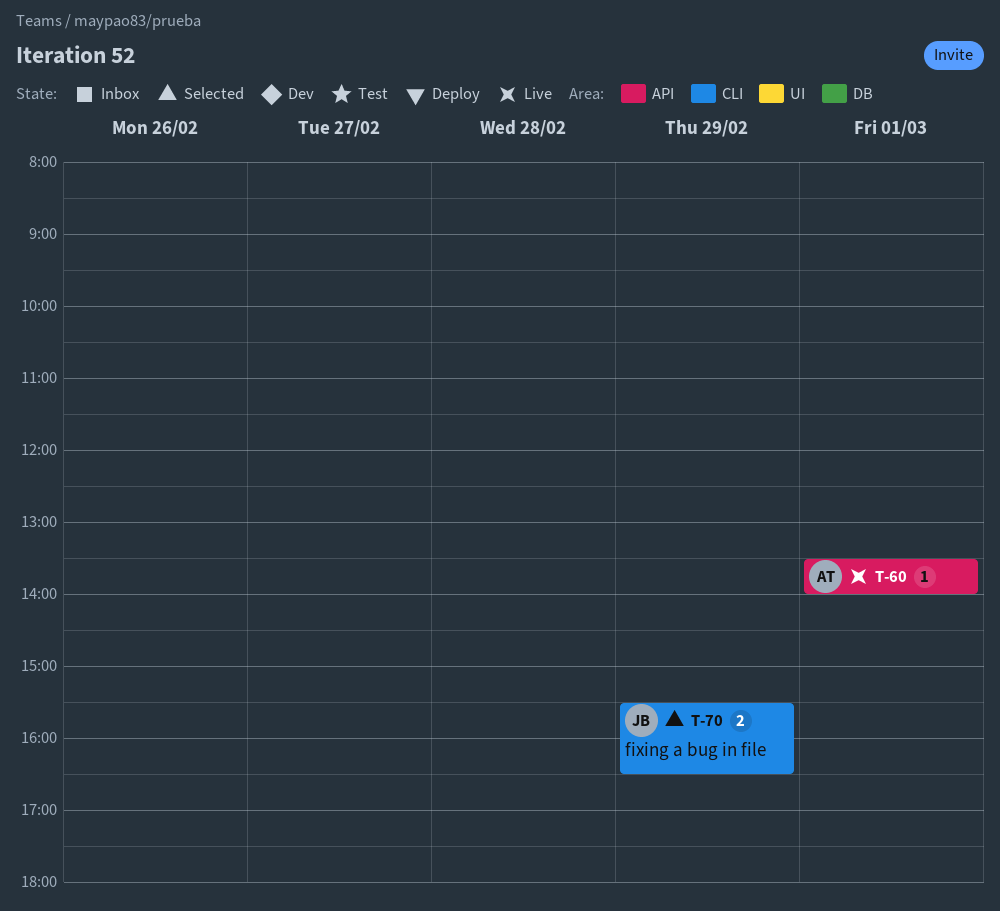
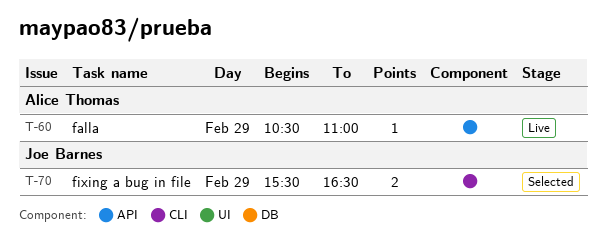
T-60, day: Mar 1 -> Feb 29
T-60, begins: 13:30 -> 10:30
T-60, ends: 14:00 -> 11:00

